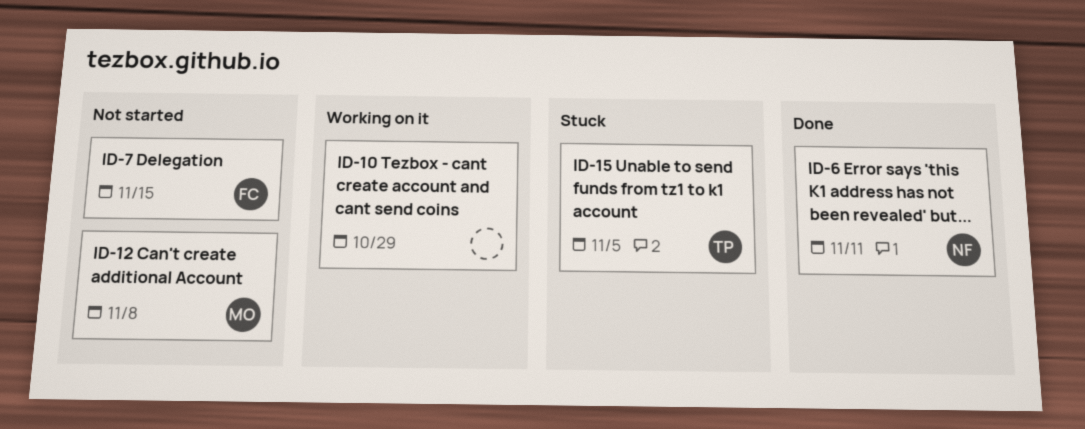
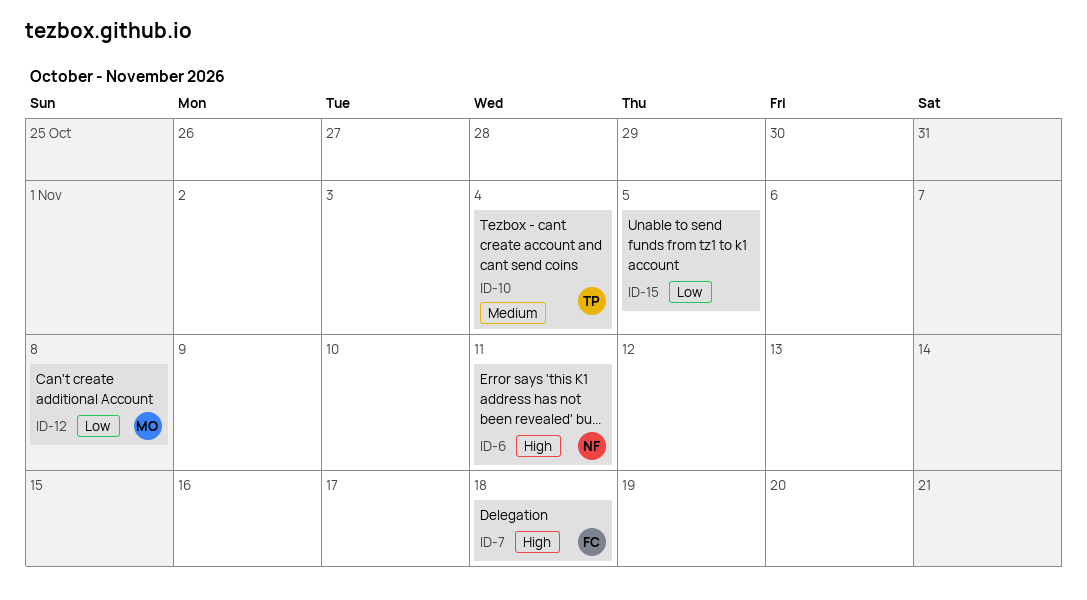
ID-7, due: Nov 15 -> Nov 18
ID-10, owner: none -> TP
ID-10, due: Oct 29 -> Nov 4
ID-15, owner: TP -> none

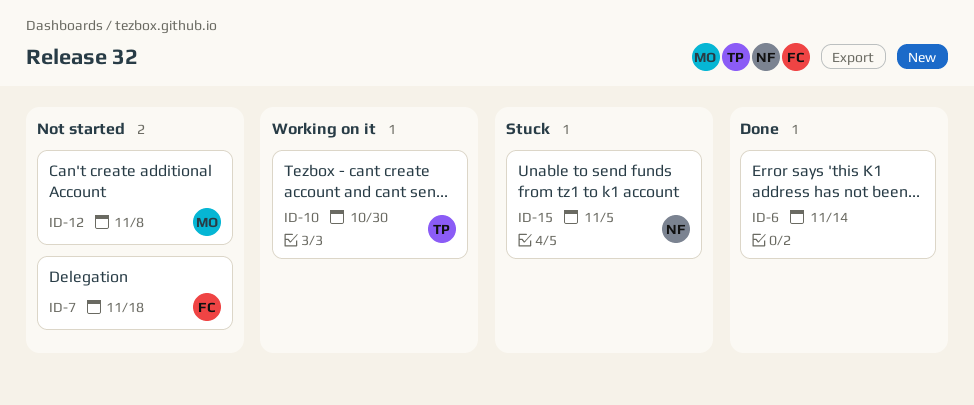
ID-6, owner: NF -> none
ID-6, due: Nov 11 -> Nov 14
ID-10, due: Nov 4 -> Oct 30
ID-15, owner: none -> NF

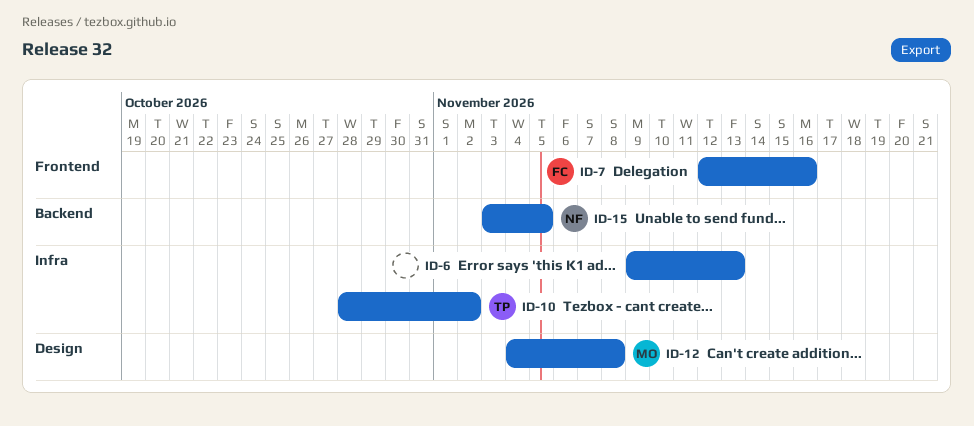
ID-6, due: Nov 14 -> Nov 13
ID-7, due: Nov 18 -> Nov 16
ID-10, due: Oct 30 -> Nov 2

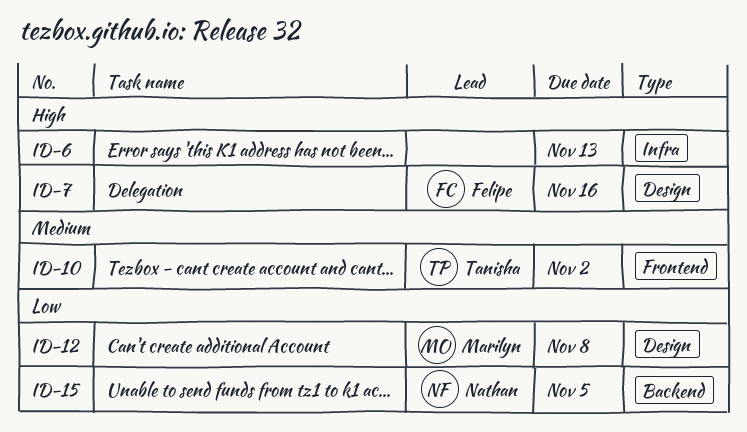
ID-7, label: Frontend -> Design
ID-10, label: Infra -> Frontend

